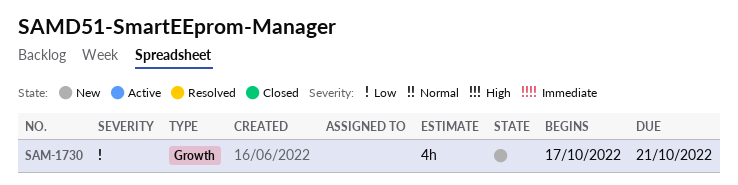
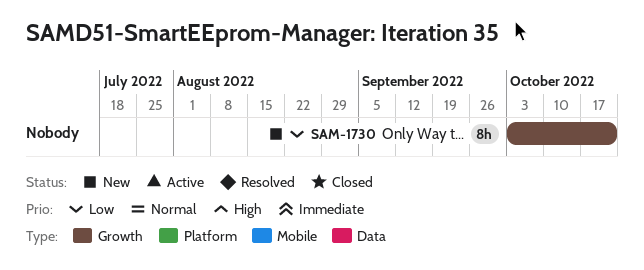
SAM-1730, estimate: 4h -> 8h
SAM-1730, start: Oct 17 -> Oct 3

